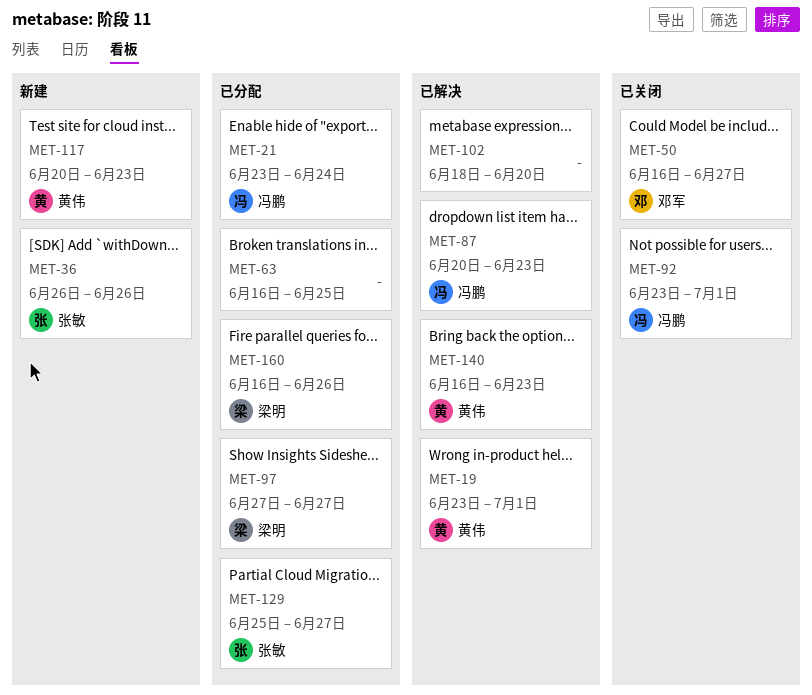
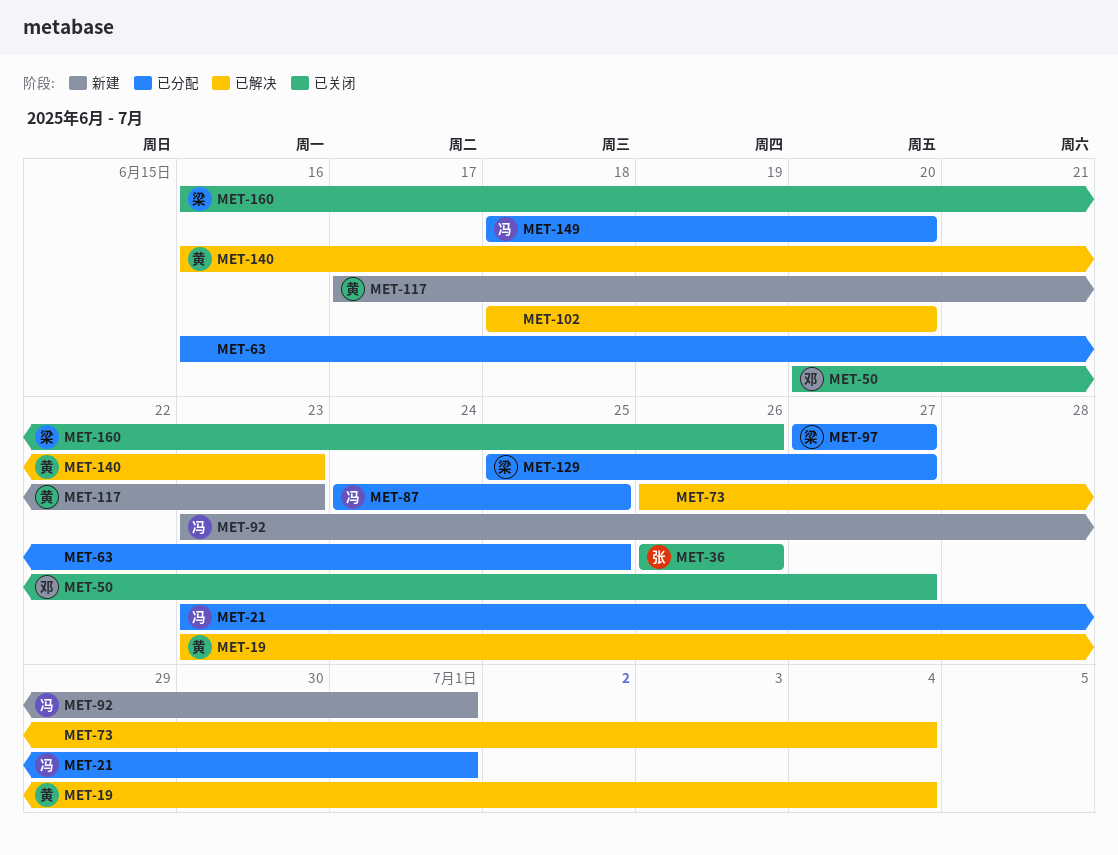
MET-19, due: Jul 1 -> Jul 4
MET-21, due: Jun 24 -> Jul 1
MET-36, status: 新建 -> 已关闭
MET-50, start: Jun 16 -> Jun 20
MET-73: none -> present
MET-87, status: 已解决 -> 已分配
MET-87, start: Jun 20 -> Jun 24
MET-87, due: Jun 23 -> Jun 25
MET-92, status: 已关闭 -> 新建
MET-117, start: Jun 20 -> Jun 17
MET-129, owner: 张敏 -> 梁明
MET-149: none -> present
MET-160, status: 已分配 -> 已关闭

